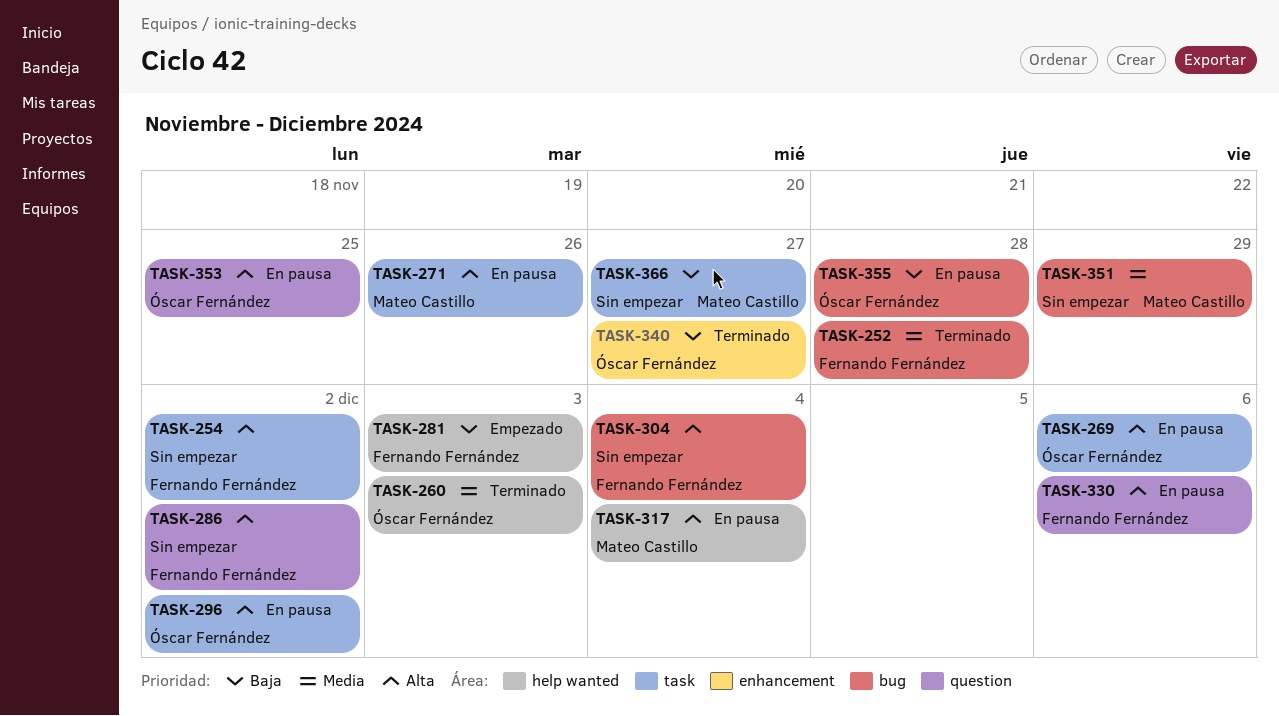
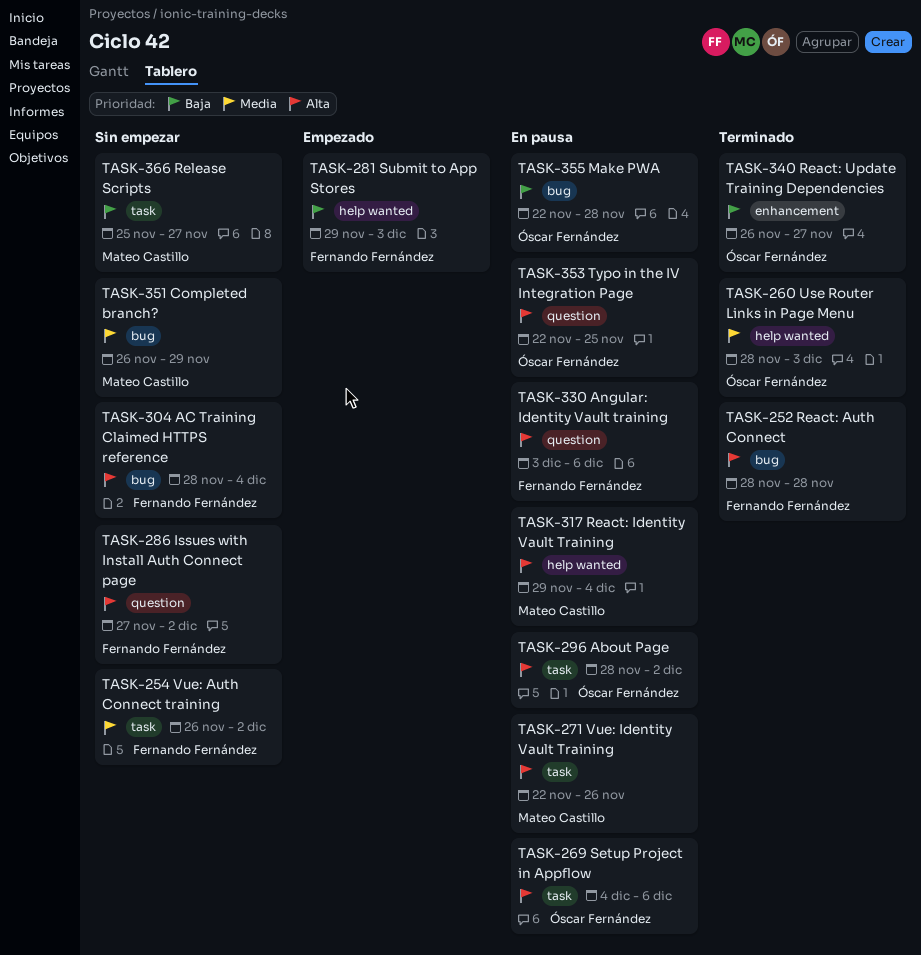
TASK-252, priority: Media -> Alta
TASK-254, priority: Alta -> Media

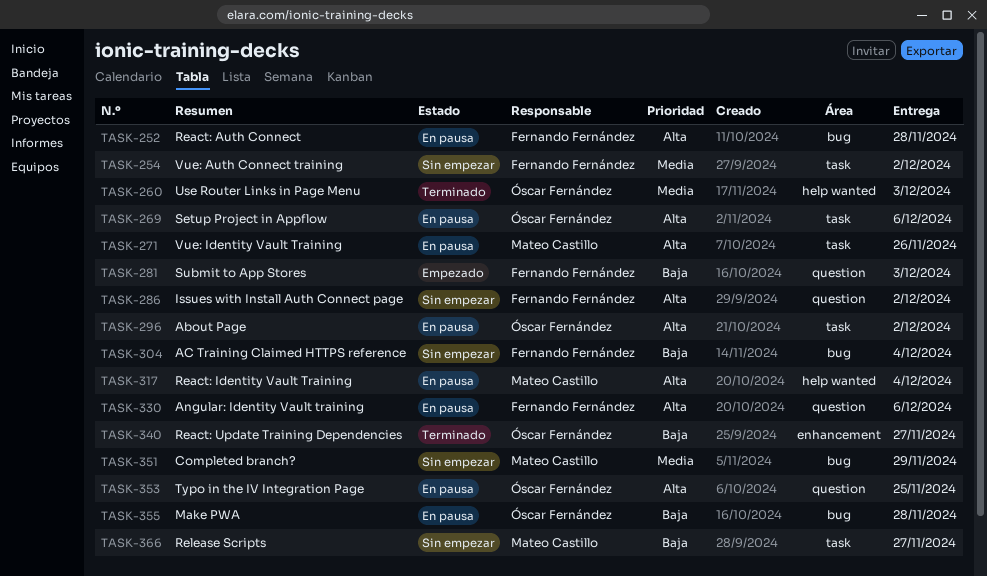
TASK-252, status: Terminado -> En pausa
TASK-281, label: help wanted -> question
TASK-304, priority: Alta -> Baja

